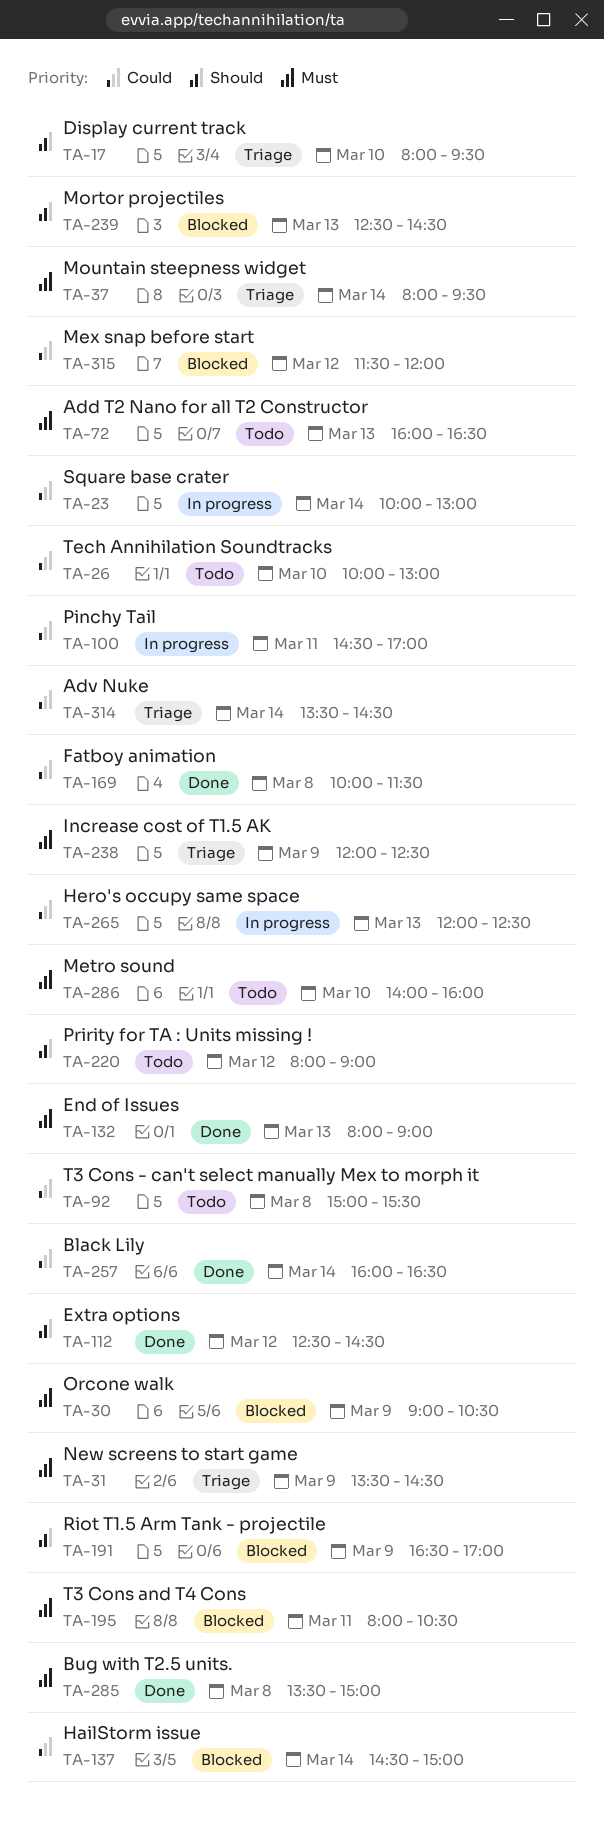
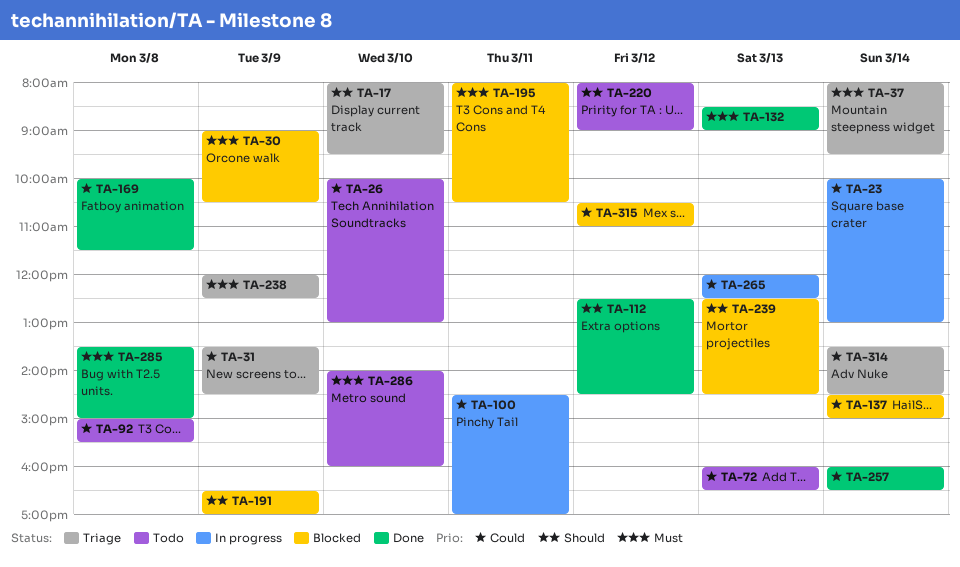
TA-31, priority: Must -> Could
TA-72, priority: Must -> Could
TA-132, begins: 08:00 -> 08:30
TA-315, begins: 11:30 -> 10:30
TA-315, ends: 12:00 -> 11:00

